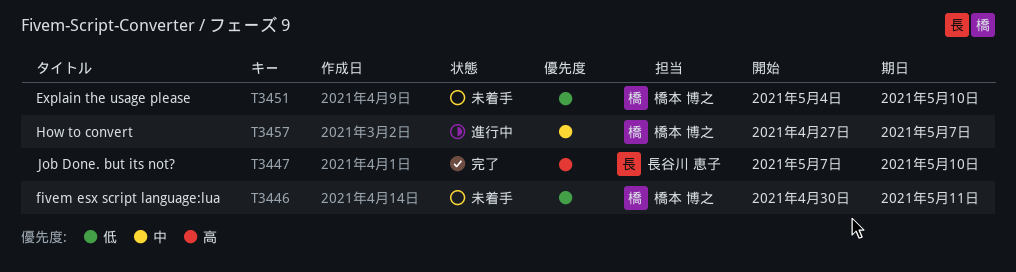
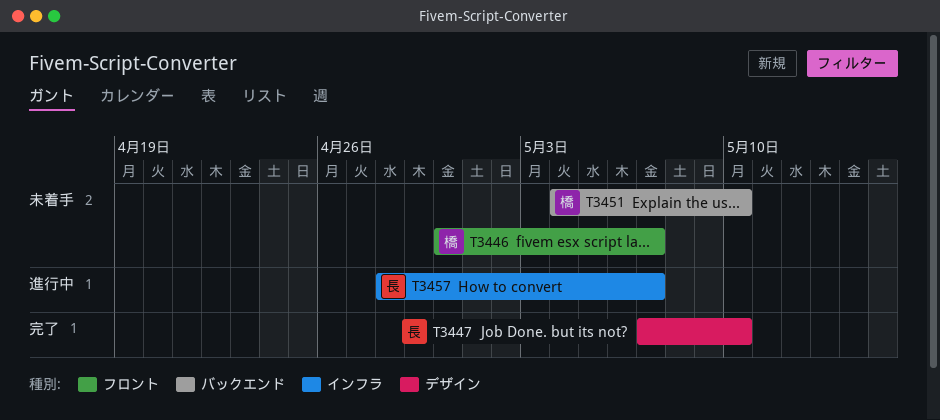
T3446, due: May 11 -> May 7
T3457, owner: 橋本 博之 -> 長谷川 恵子
T3457, start: Apr 27 -> Apr 28

